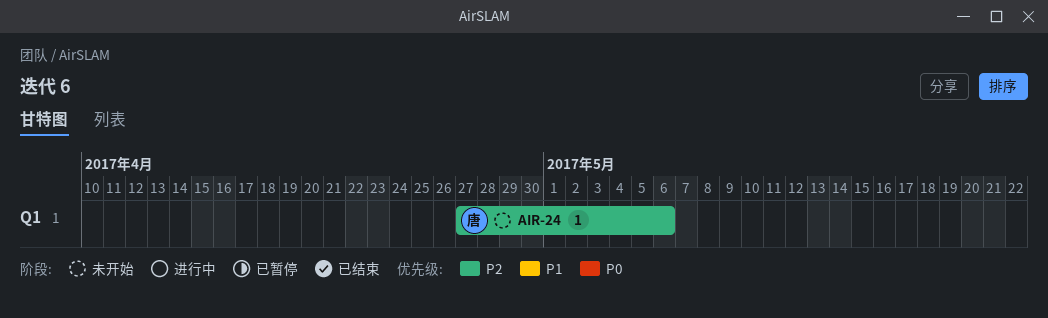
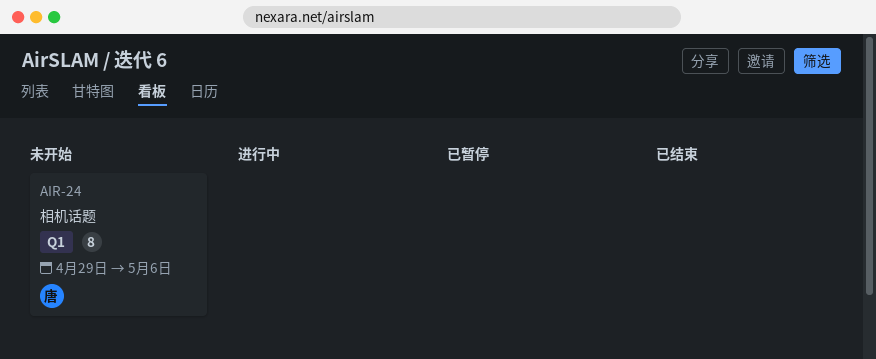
AIR-24, estimate: 1 -> 8
AIR-24, start: Apr 27 -> Apr 29

